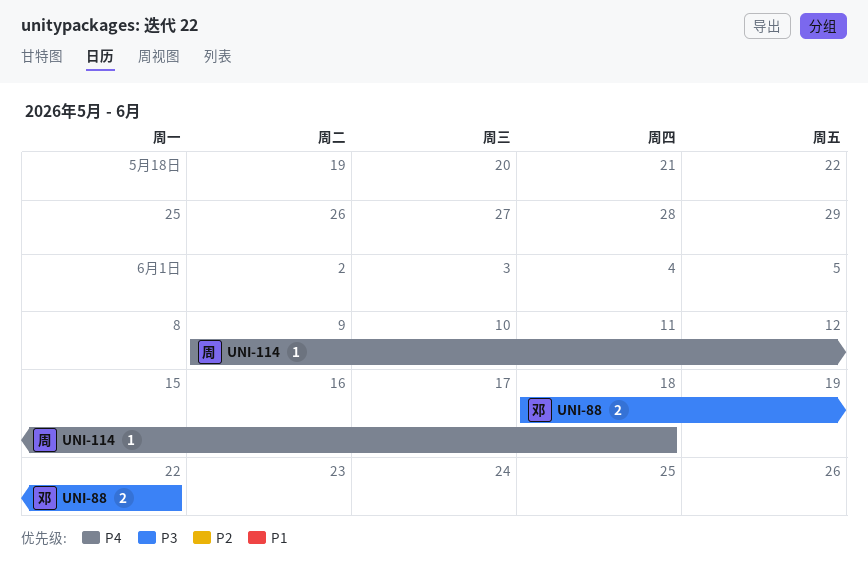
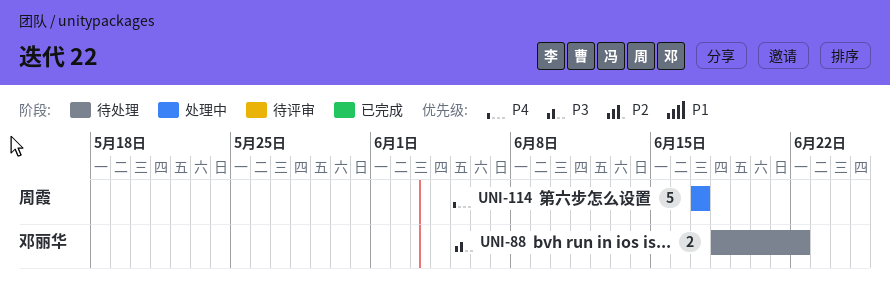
UNI-114, estimate: 1 -> 5
UNI-114, start: Jun 9 -> Jun 17
UNI-114, due: Jun 18 -> Jun 17

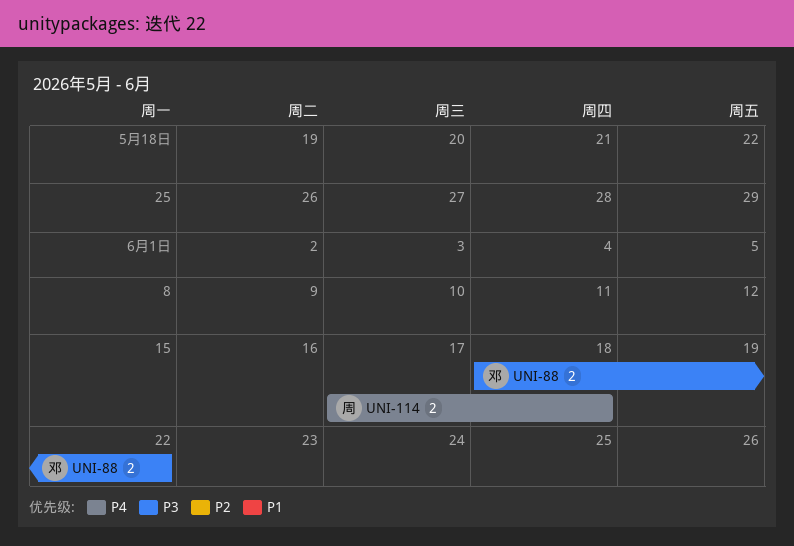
UNI-114, estimate: 5 -> 2
UNI-114, due: Jun 17 -> Jun 18

